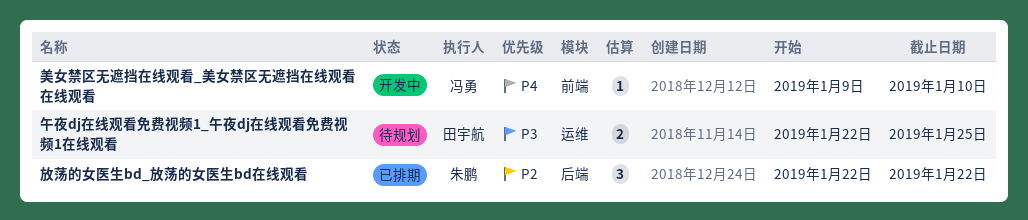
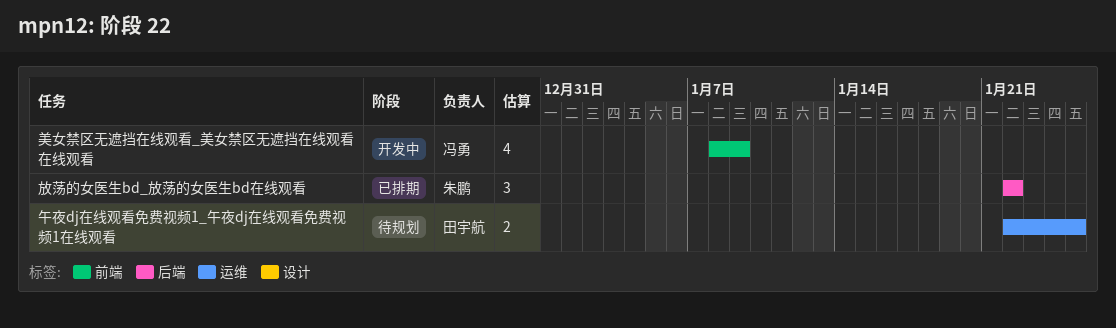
美女禁区无遮挡在线观看_美女禁区无遮挡在线观看在线观看, estimate: 1 -> 4
美女禁区无遮挡在线观看_美女禁区无遮挡在线观看在线观看, start: Jan 9 -> Jan 8
美女禁区无遮挡在线观看_美女禁区无遮挡在线观看在线观看, due: Jan 10 -> Jan 9

